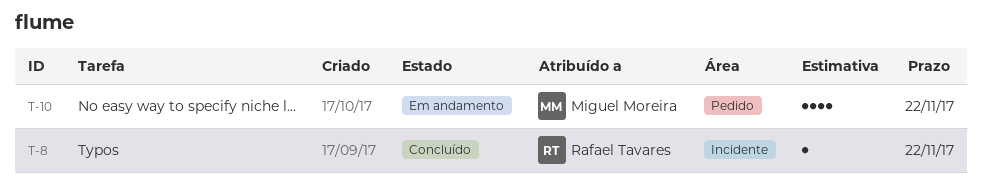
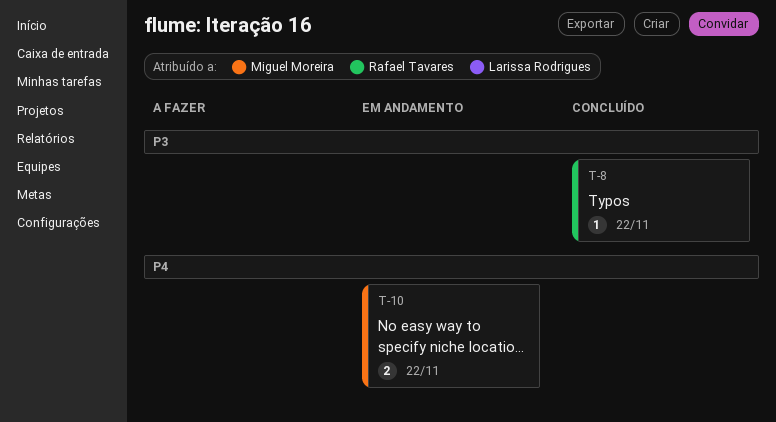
T-10, estimate: 4 -> 2

